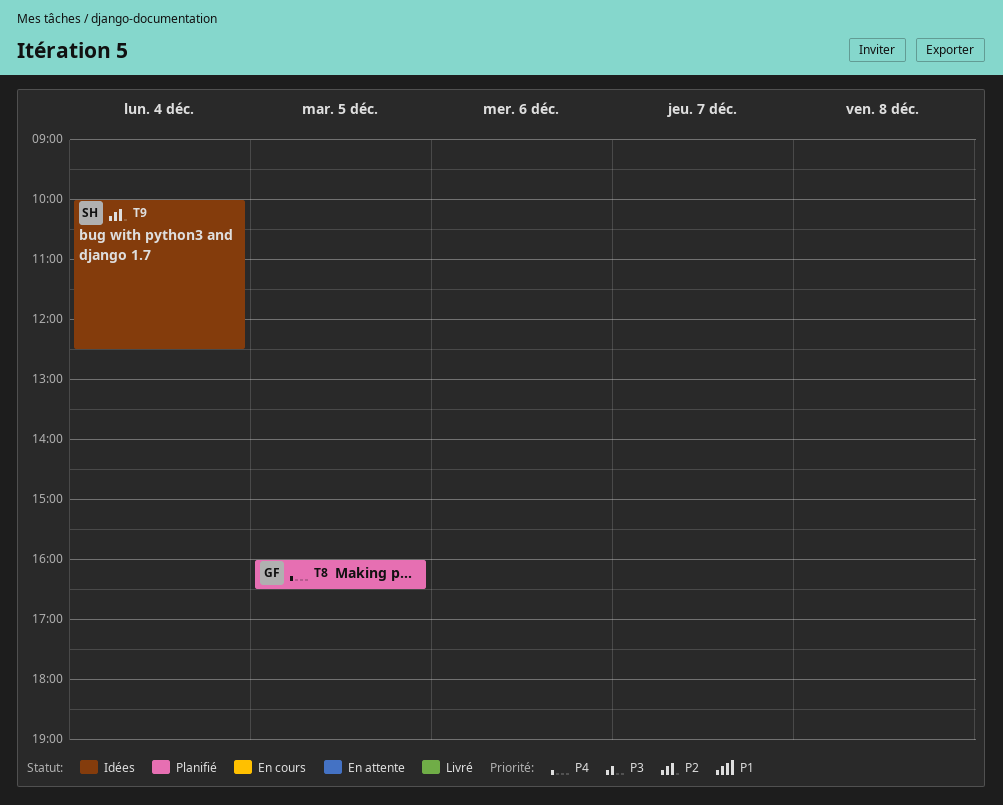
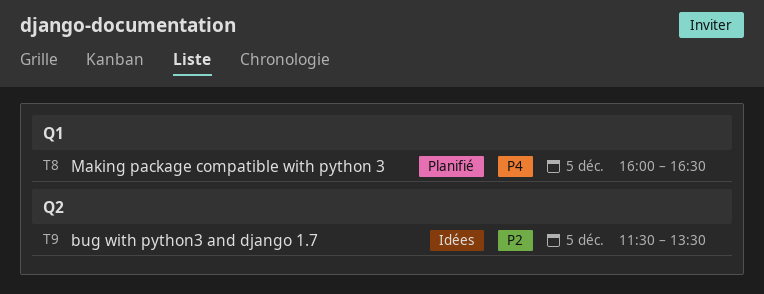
T9, day: Dec 4 -> Dec 5
T9, begins: 10:00 -> 11:30
T9, ends: 12:30 -> 13:30

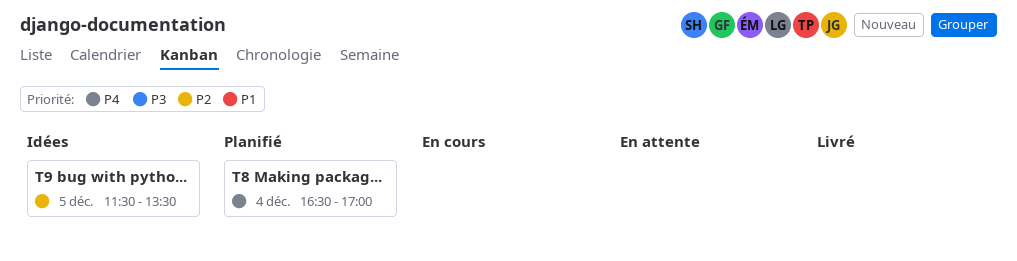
T8, day: Dec 5 -> Dec 4
T8, begins: 16:00 -> 16:30
T8, ends: 16:30 -> 17:00

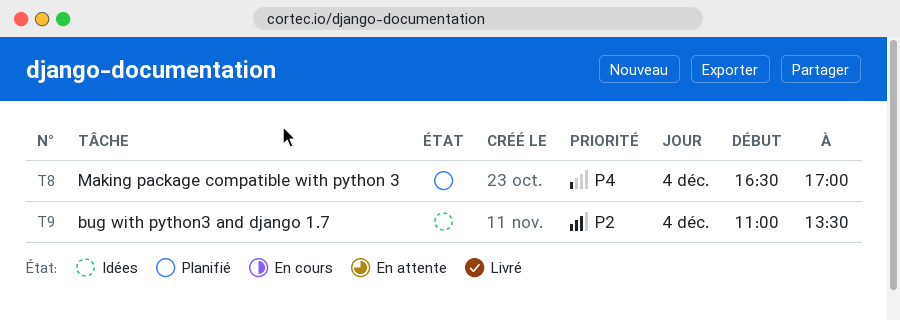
T9, day: Dec 5 -> Dec 4
T9, begins: 11:30 -> 11:00

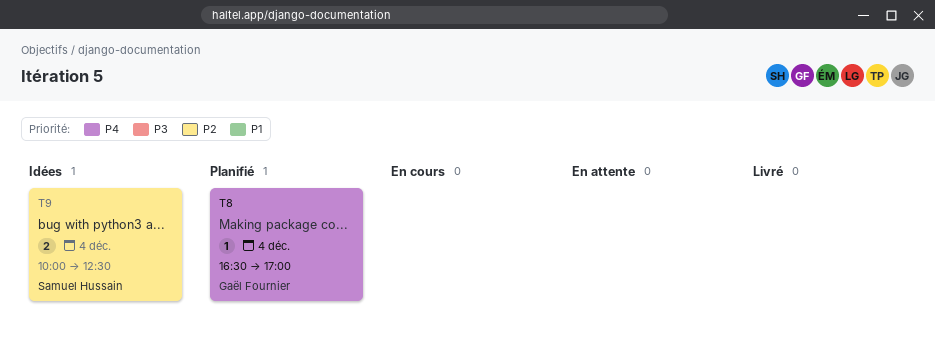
T9, begins: 11:00 -> 10:00
T9, ends: 13:30 -> 12:30

